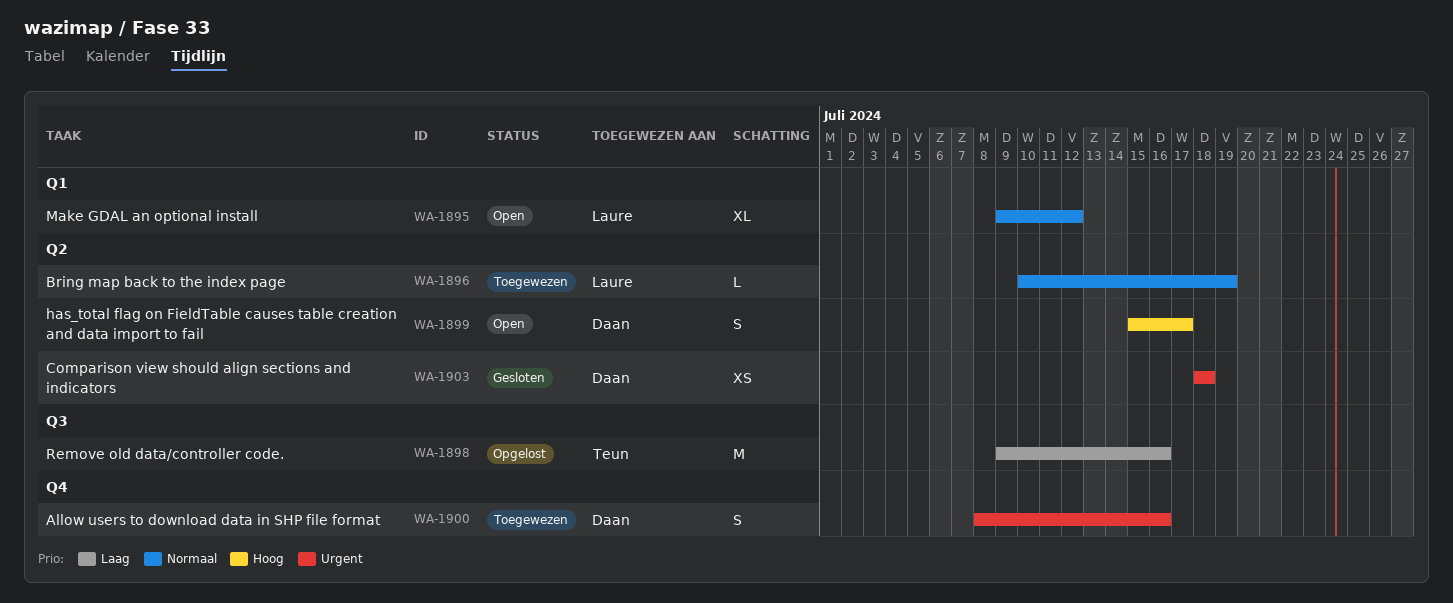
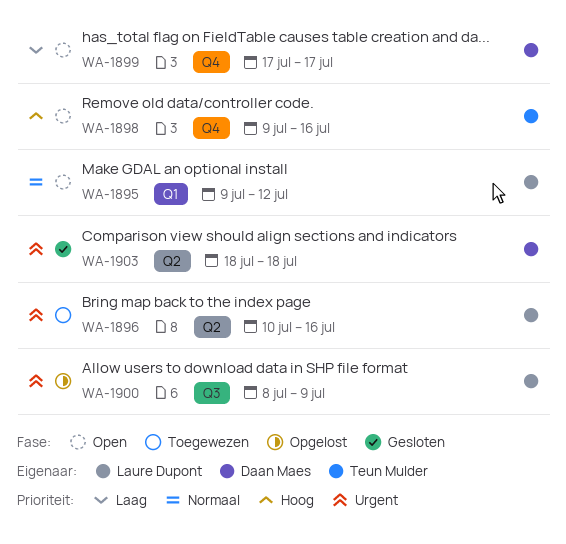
WA-1896, priority: Normaal -> Urgent
WA-1896, due: Jul 19 -> Jul 16
WA-1898, status: Opgelost -> Open
WA-1898, priority: Laag -> Hoog
WA-1898, label: Q3 -> Q4
WA-1899, priority: Hoog -> Laag
WA-1899, label: Q2 -> Q4
WA-1899, start: Jul 15 -> Jul 17
WA-1900, status: Toegewezen -> Opgelost
WA-1900, owner: Daan Maes -> Laure Dupont
WA-1900, label: Q4 -> Q3
WA-1900, due: Jul 16 -> Jul 9

